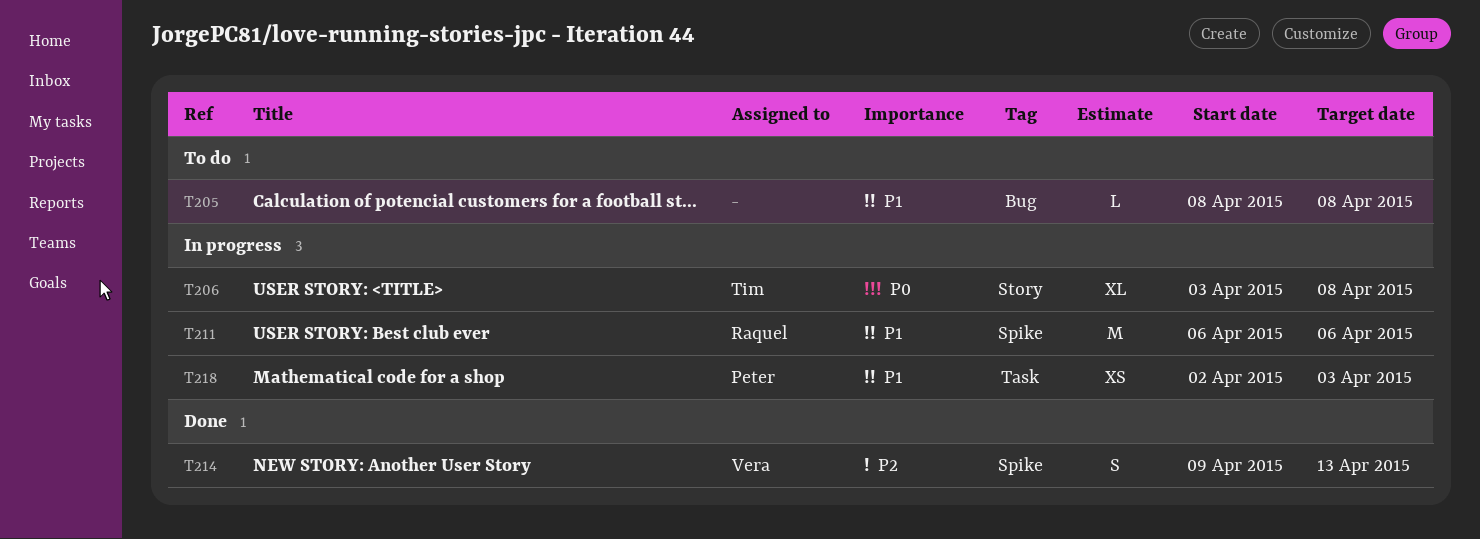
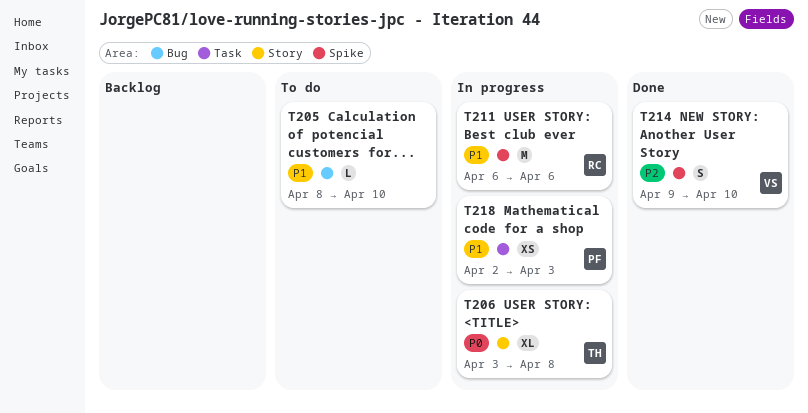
T205, due: Apr 8 -> Apr 10
T214, due: Apr 13 -> Apr 10

